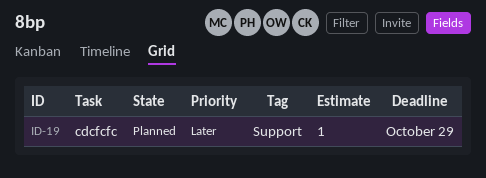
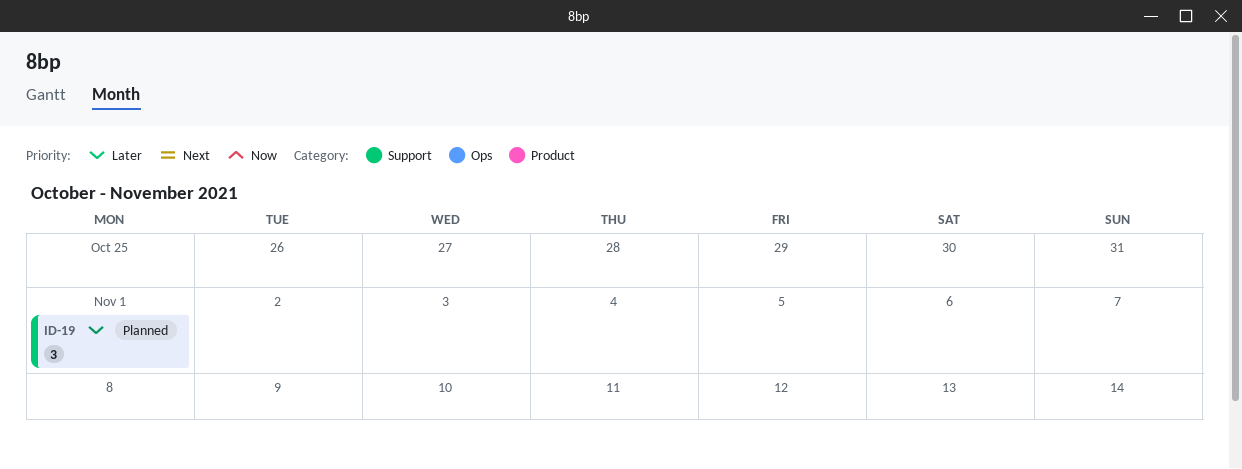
ID-19, estimate: 1 -> 3
ID-19, due: Oct 29 -> Nov 1

